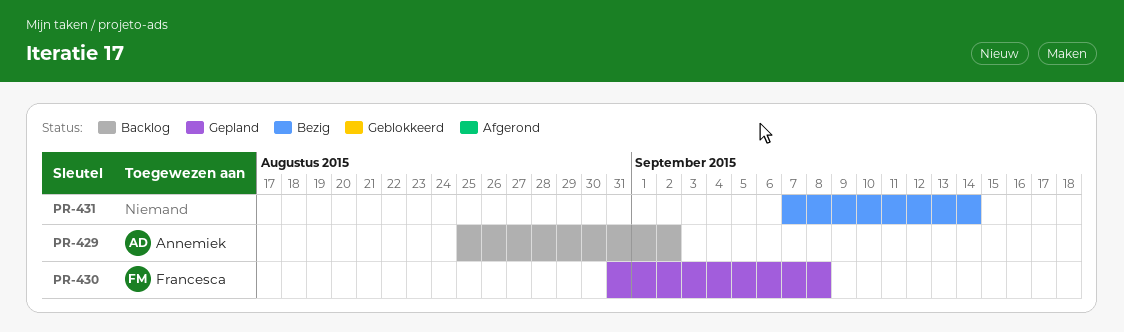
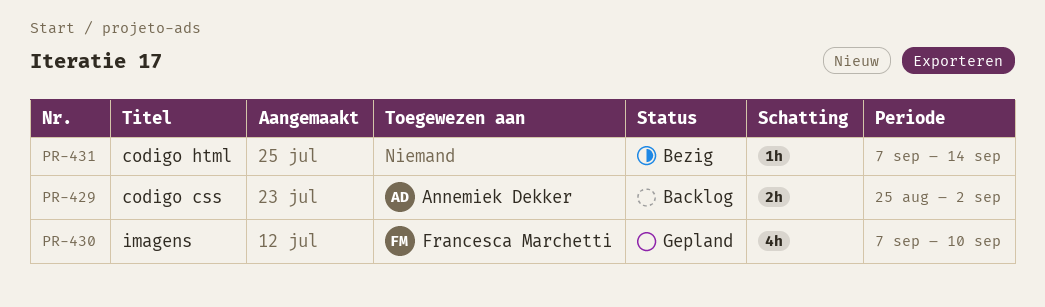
PR-430, start: Aug 31 -> Sep 7
PR-430, due: Sep 8 -> Sep 10

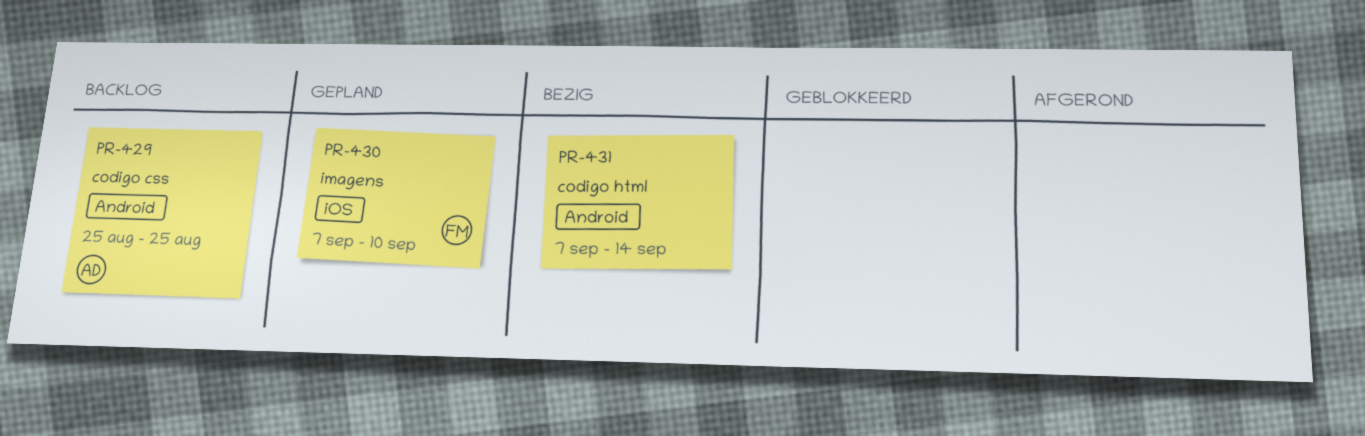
PR-429, due: Sep 2 -> Aug 25

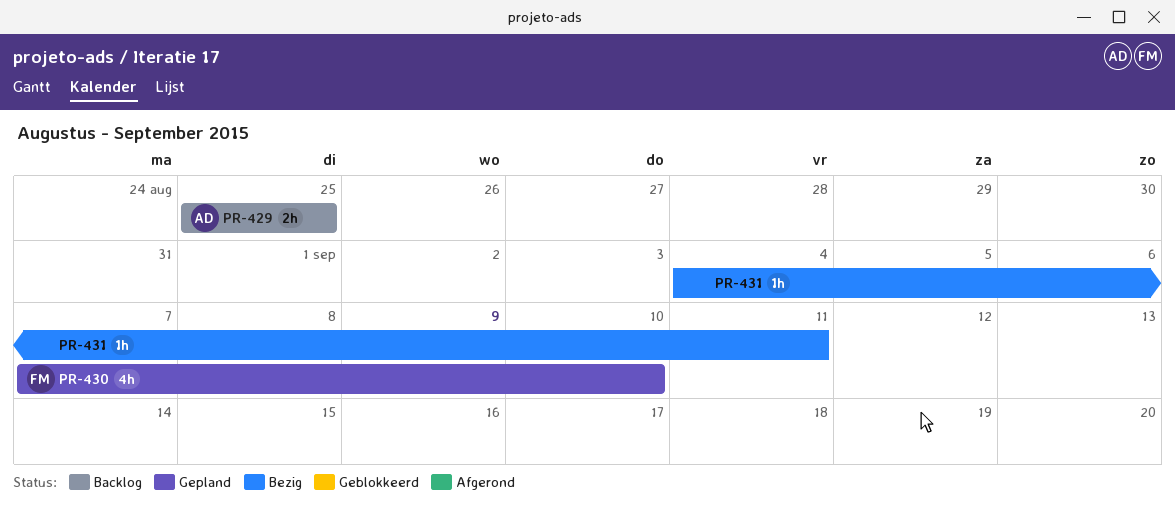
PR-431, start: Sep 7 -> Sep 4
PR-431, due: Sep 14 -> Sep 11

